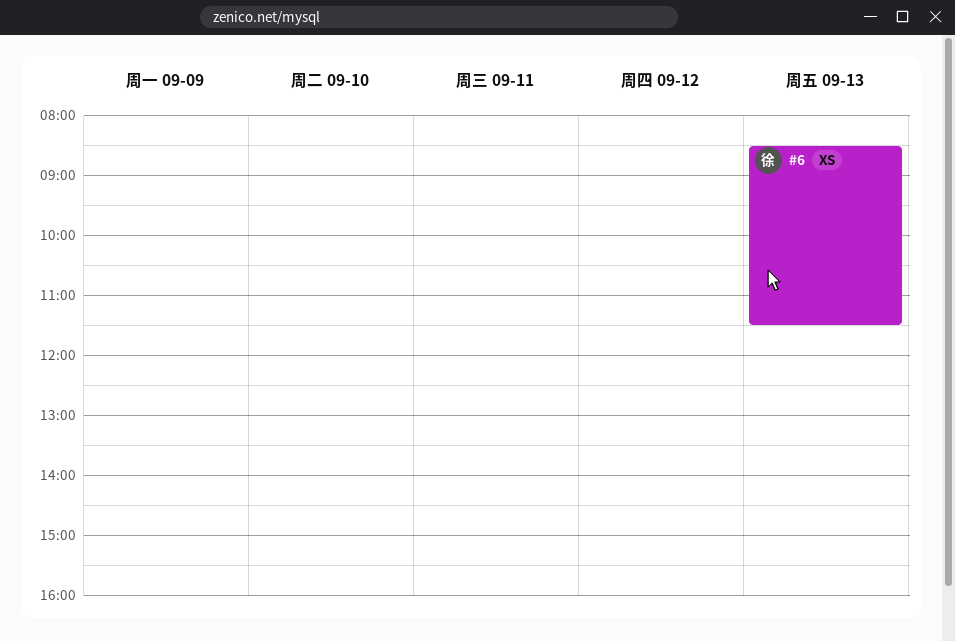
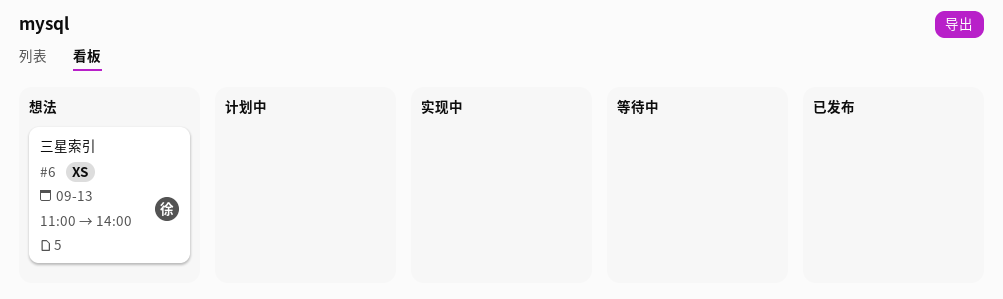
#6, begins: 08:30 -> 11:00
#6, ends: 11:30 -> 14:00

